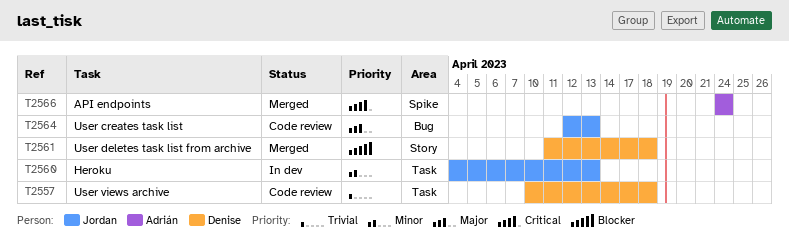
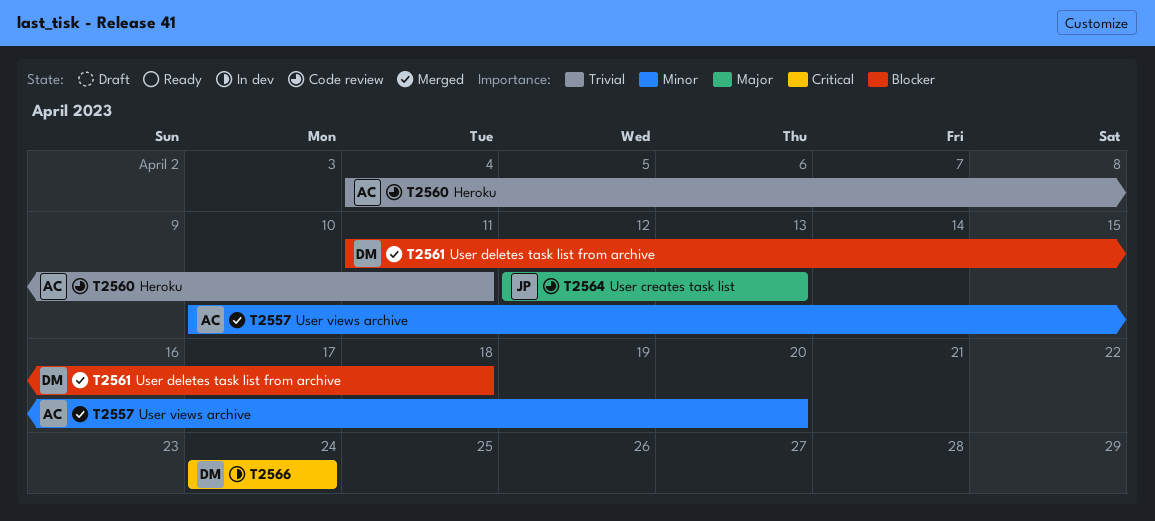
T2557, status: Code review -> Merged
T2557, owner: Denise -> Adrián
T2557, priority: Trivial -> Minor
T2557, due: Apr 18 -> Apr 20
T2560, status: In dev -> Code review
T2560, owner: Jordan -> Adrián
T2560, priority: Minor -> Trivial
T2560, due: Apr 13 -> Apr 11
T2566, status: Merged -> In dev
T2566, owner: Adrián -> Denise

